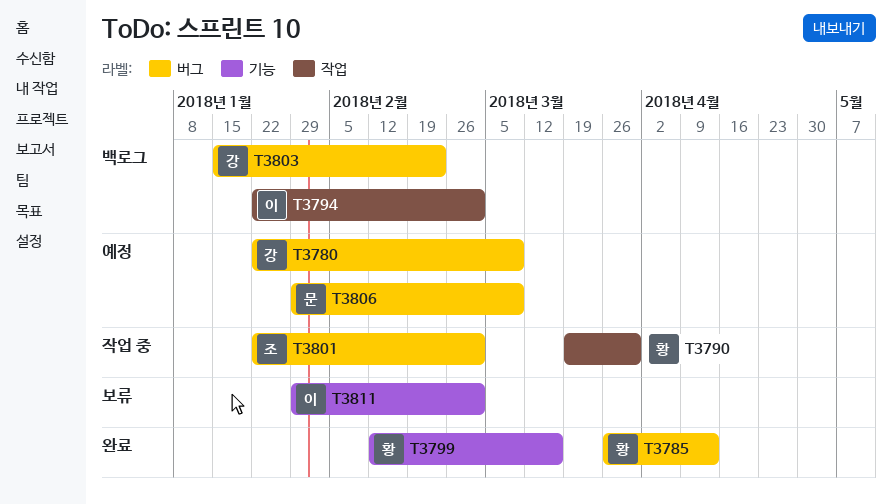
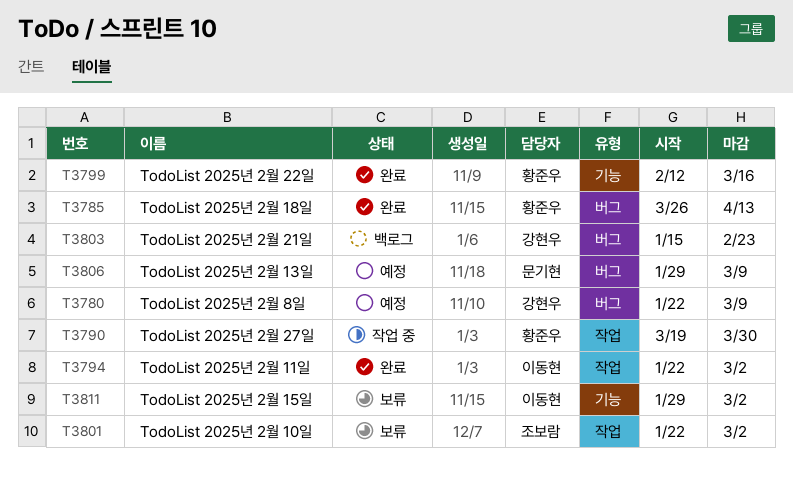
T3794, status: 백로그 -> 완료
T3801, status: 작업 중 -> 보류
T3801, label: 버그 -> 작업

